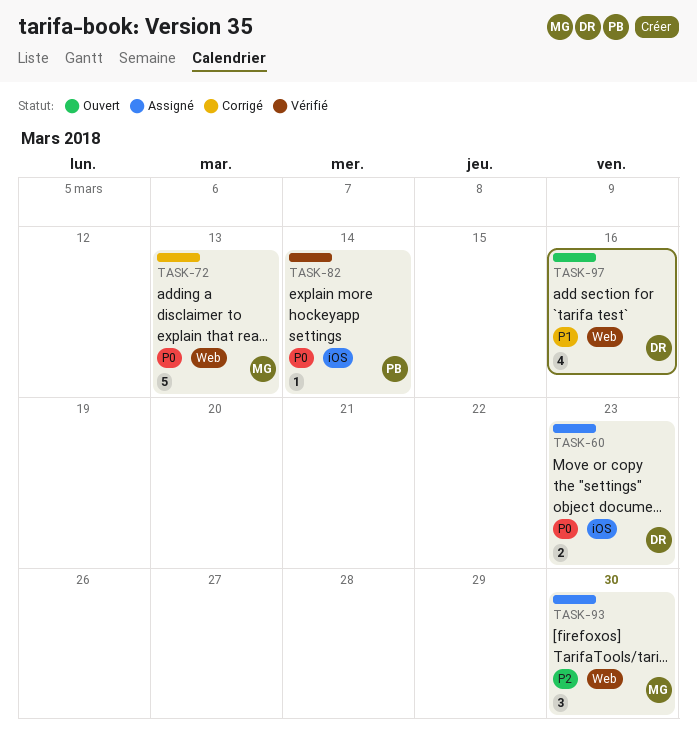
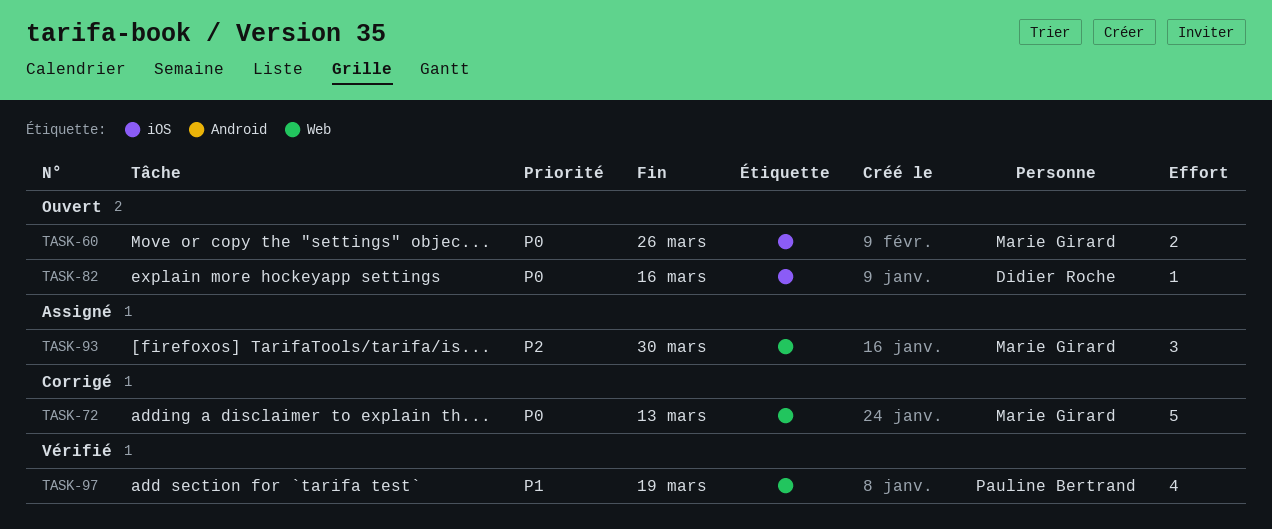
TASK-60, status: Assigné -> Ouvert
TASK-60, owner: Didier Roche -> Marie Girard
TASK-60, due: Mar 23 -> Mar 26
TASK-82, status: Vérifié -> Ouvert
TASK-82, owner: Pauline Bertrand -> Didier Roche
TASK-82, due: Mar 14 -> Mar 16
TASK-97, status: Ouvert -> Vérifié
TASK-97, owner: Didier Roche -> Pauline Bertrand
TASK-97, due: Mar 16 -> Mar 19

